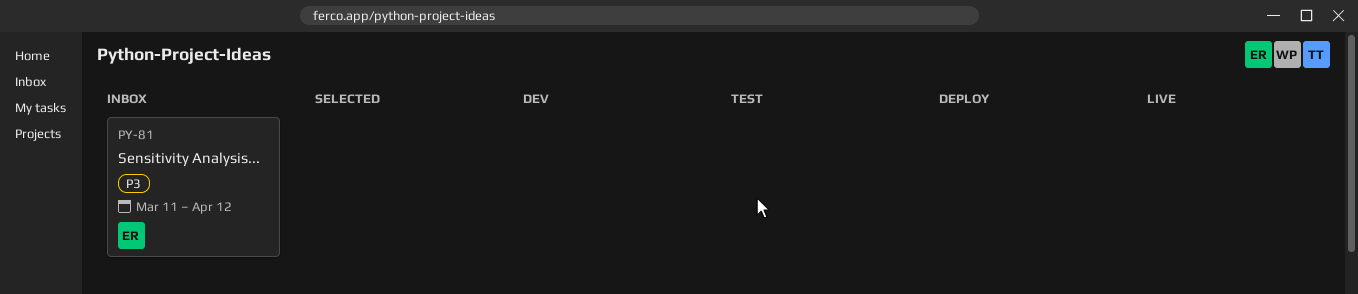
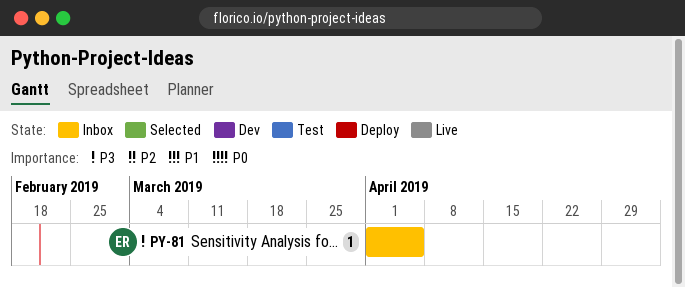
PY-81, start: Mar 11 -> Apr 1
PY-81, due: Apr 12 -> Apr 5

